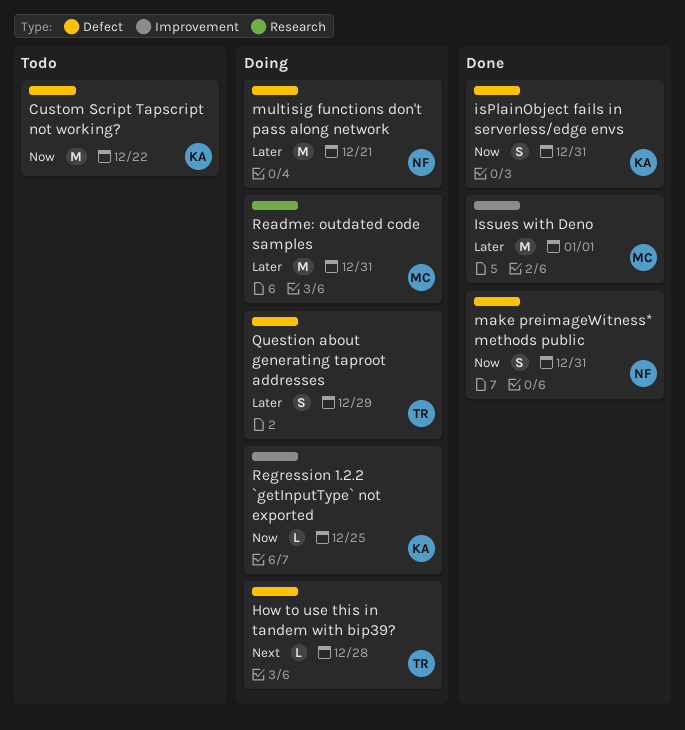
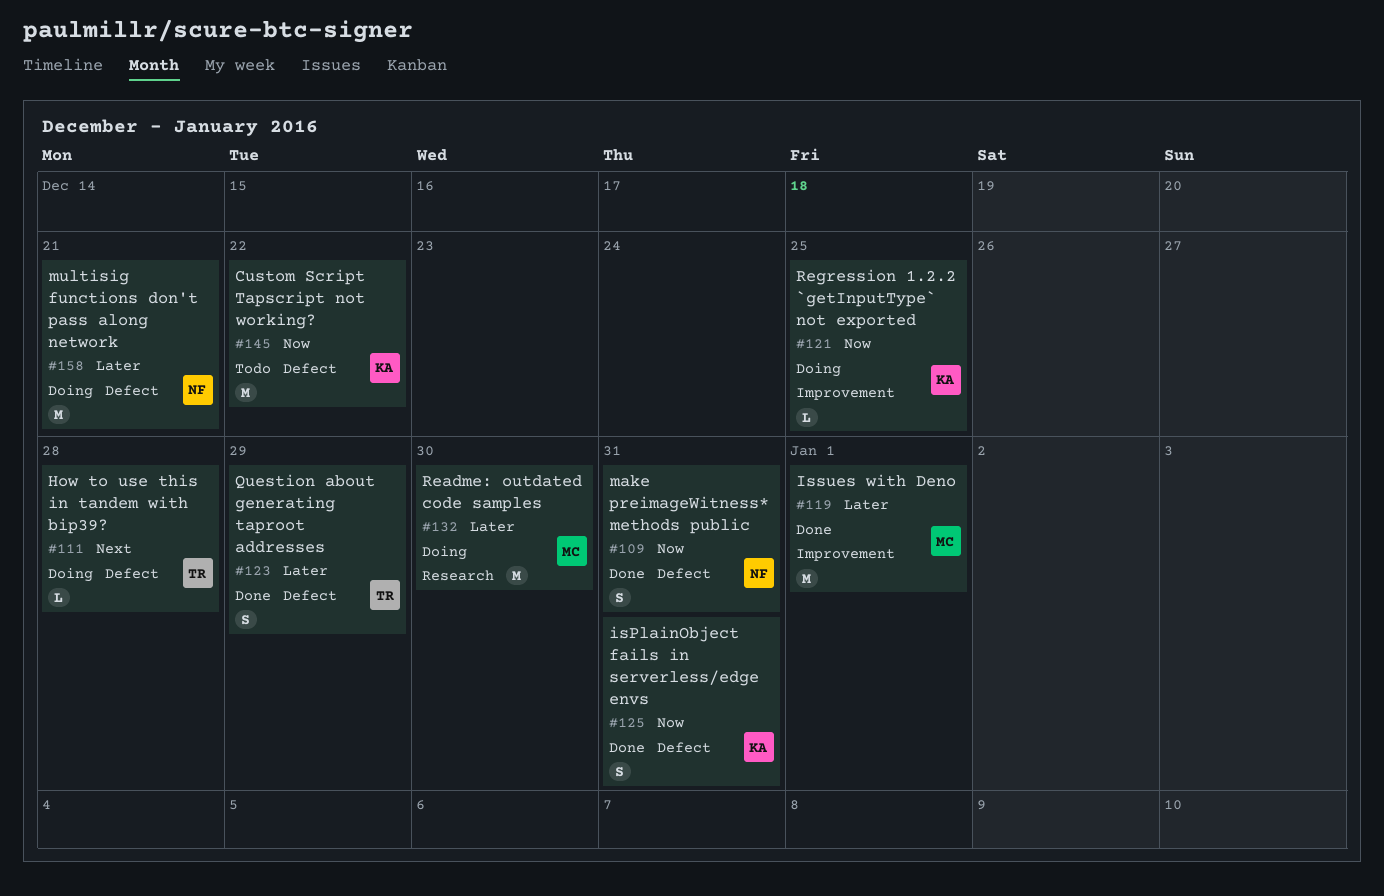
Question about generating taproot addresses, status: Doing -> Done
Readme: outdated code samples, due: Dec 31 -> Dec 30

